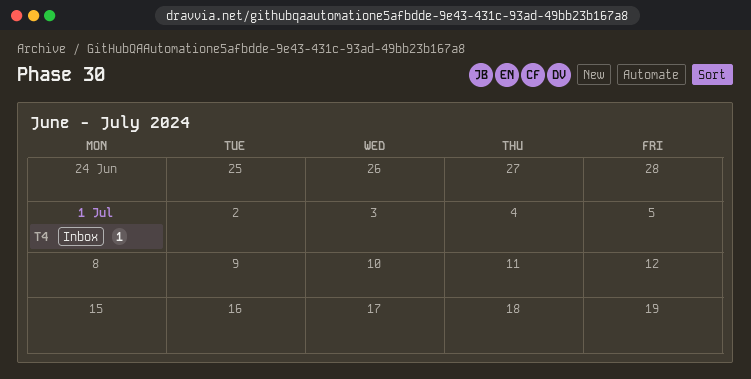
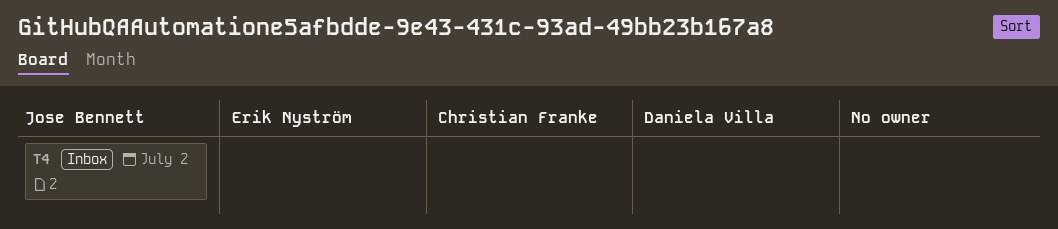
T4, due: Jul 1 -> Jul 2

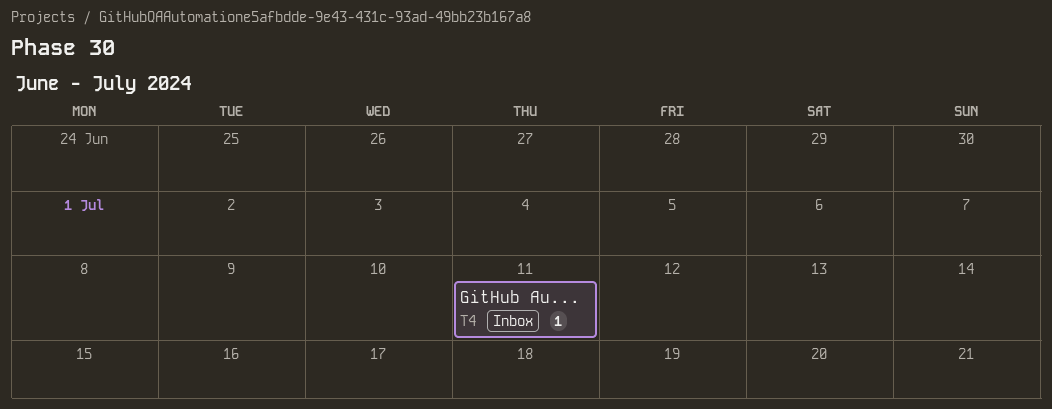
T4, due: Jul 2 -> Jul 11

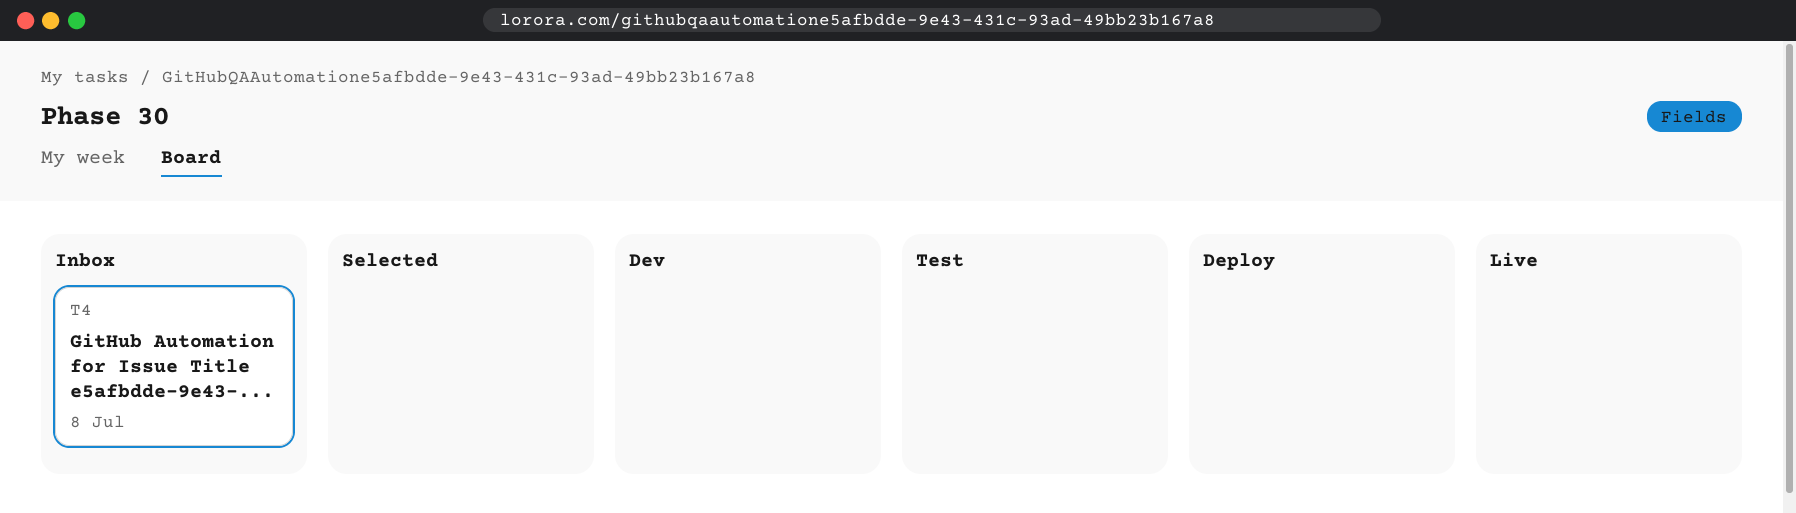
T4, due: Jul 11 -> Jul 8

